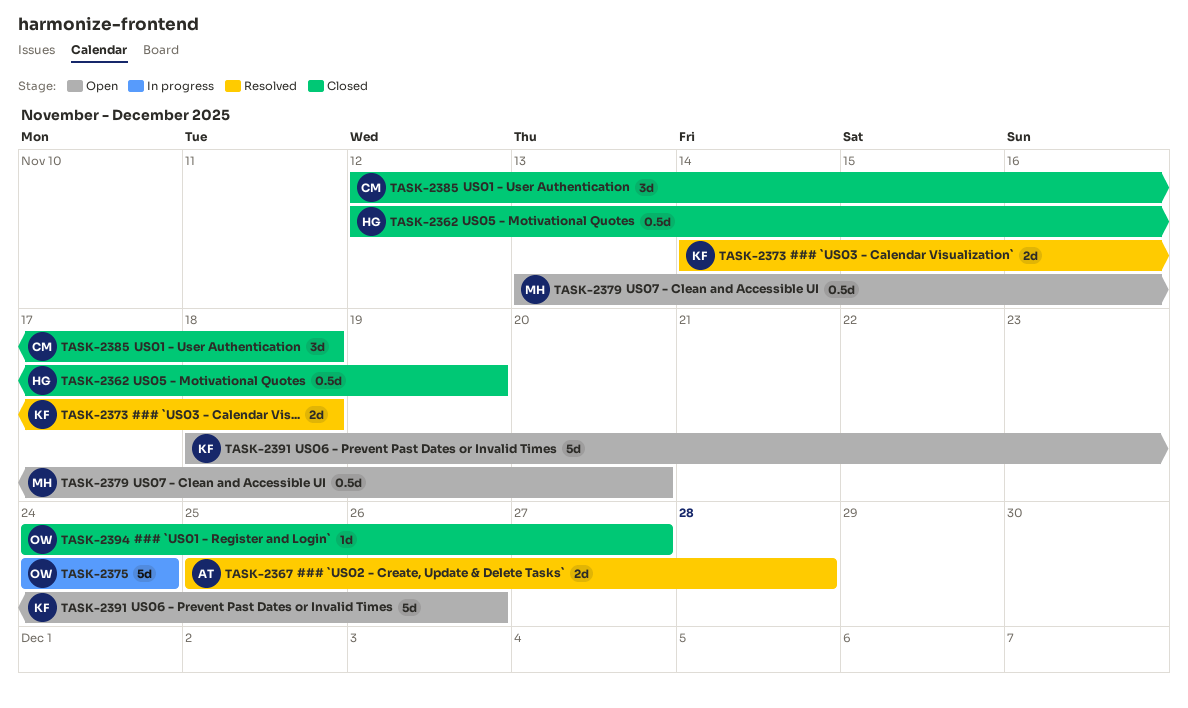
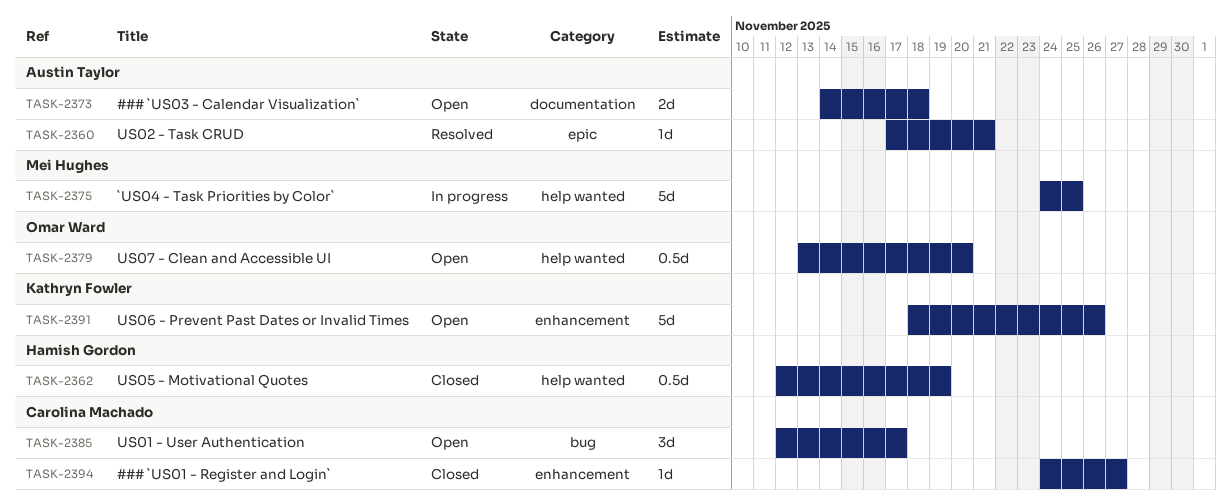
TASK-2360: none -> present
TASK-2367: present -> none
TASK-2373, status: Resolved -> Open
TASK-2373, owner: Kathryn Fowler -> Austin Taylor
TASK-2375, owner: Omar Ward -> Mei Hughes
TASK-2375, due: Nov 24 -> Nov 25
TASK-2379, owner: Mei Hughes -> Omar Ward
TASK-2385, status: Closed -> Open
TASK-2385, due: Nov 18 -> Nov 17
TASK-2394, owner: Omar Ward -> Carolina Machado

